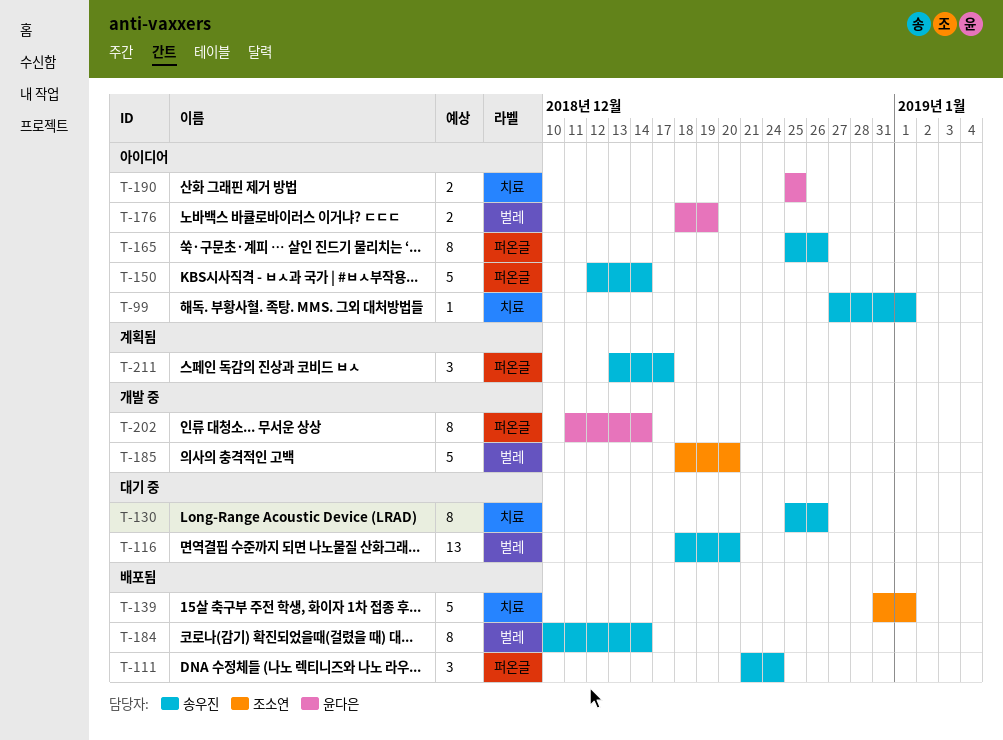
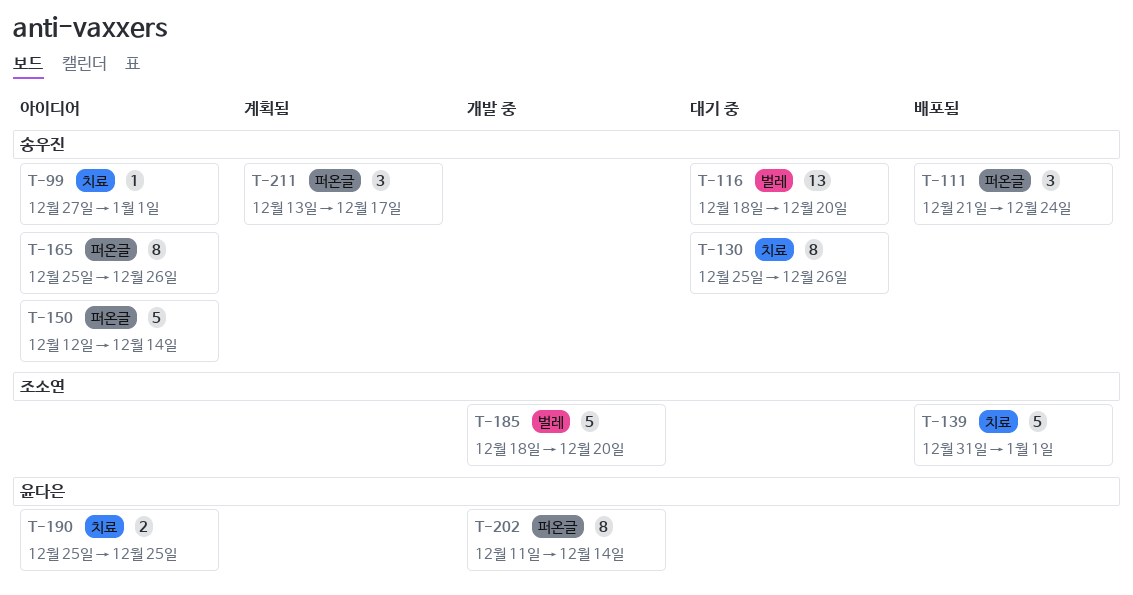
T-176: present -> none
T-184: present -> none

